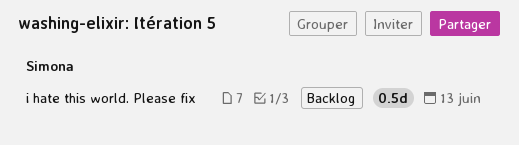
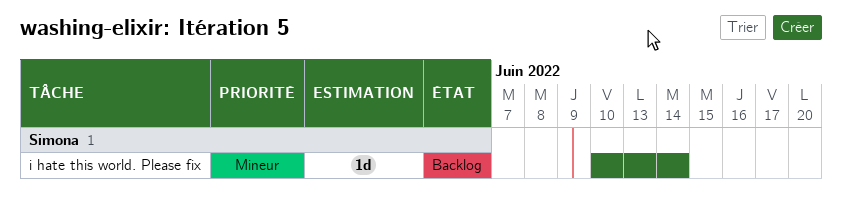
i hate this world. Please fix, estimate: 0.5d -> 1d
i hate this world. Please fix, due: Jun 13 -> Jun 14

